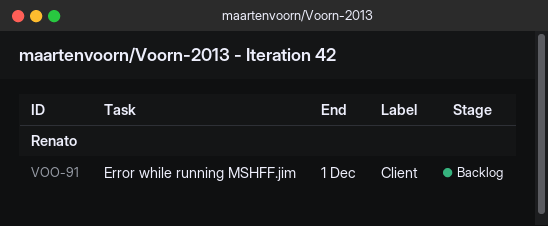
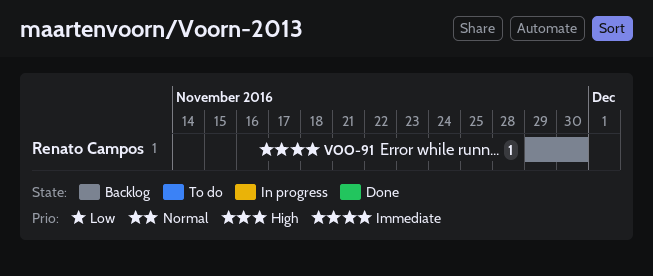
VOO-91, due: Dec 1 -> Nov 30

